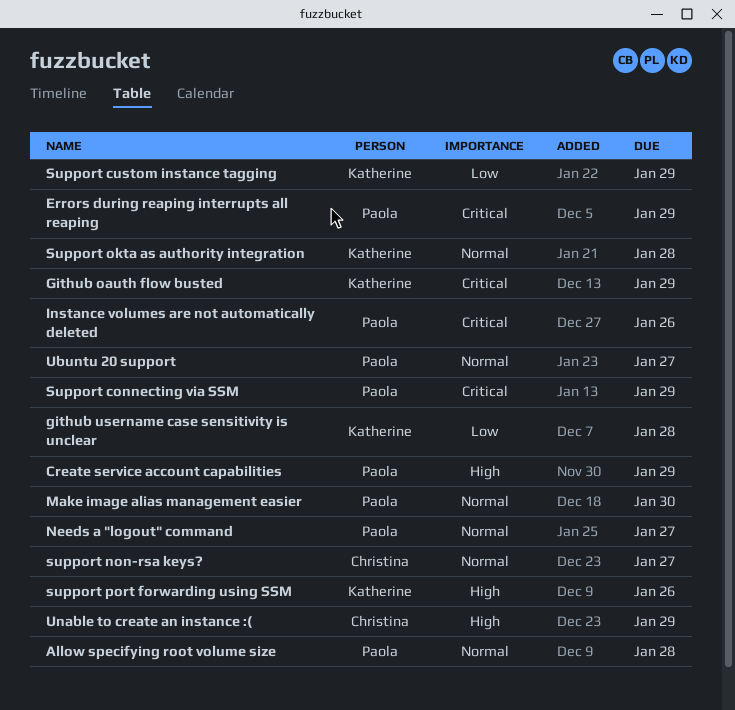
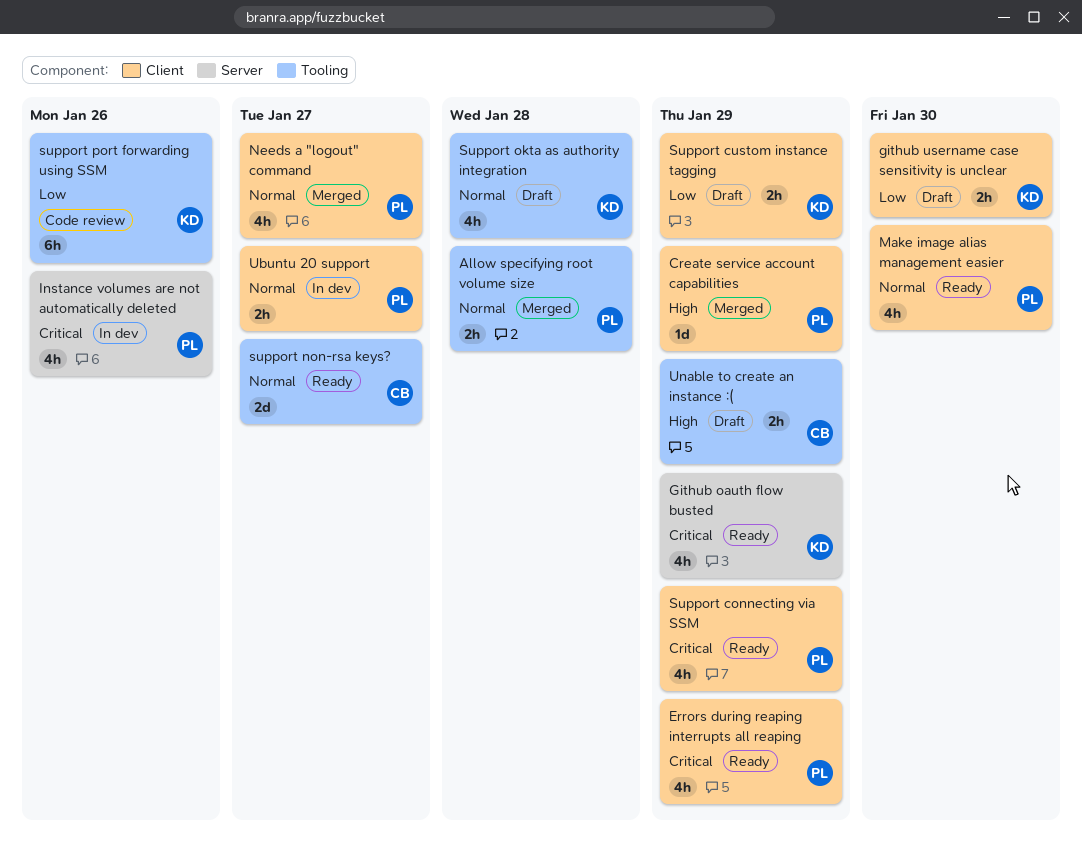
github username case sensitivity is unclear, due: Jan 28 -> Jan 30
support port forwarding using SSM, priority: High -> Low

